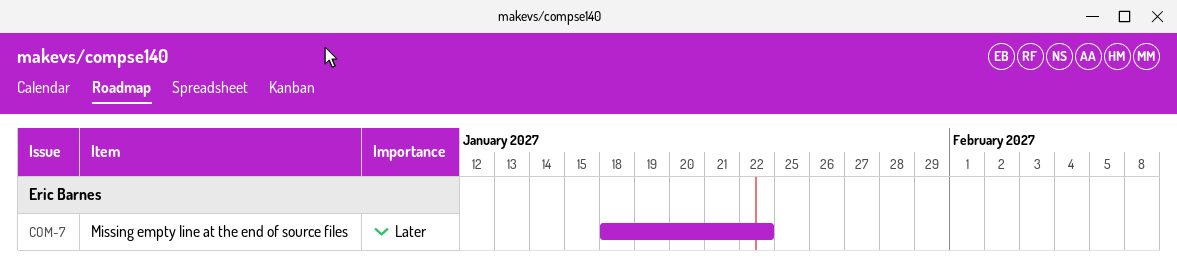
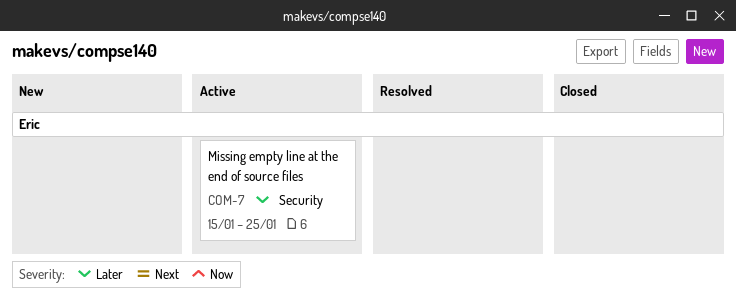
COM-7, start: Jan 18 -> Jan 15
COM-7, due: Jan 22 -> Jan 25

